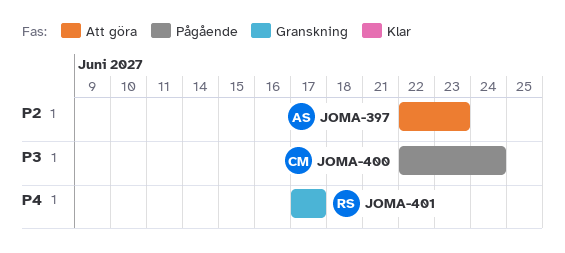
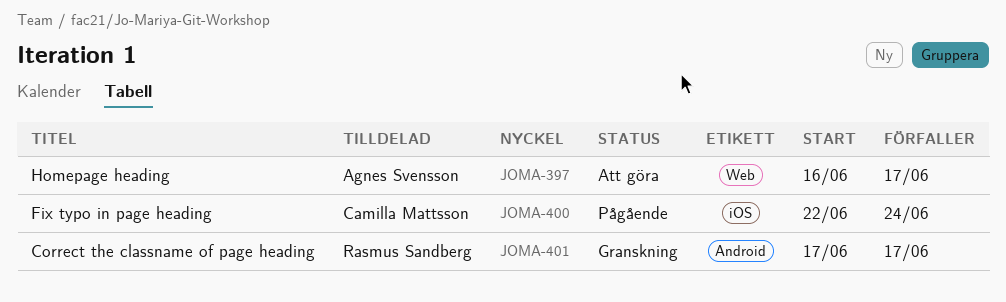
JOMA-397, start: Jun 22 -> Jun 16
JOMA-397, due: Jun 23 -> Jun 17

